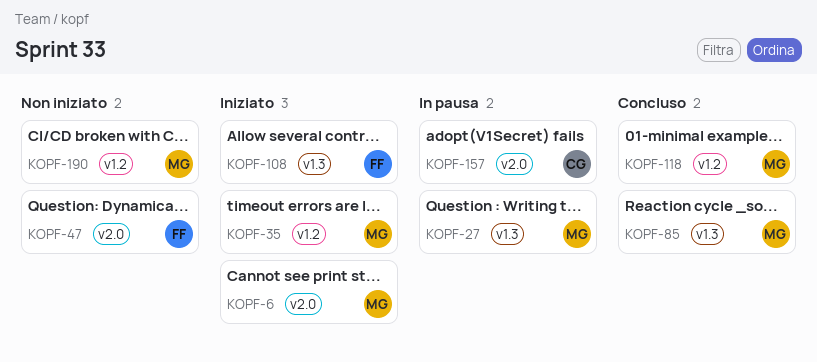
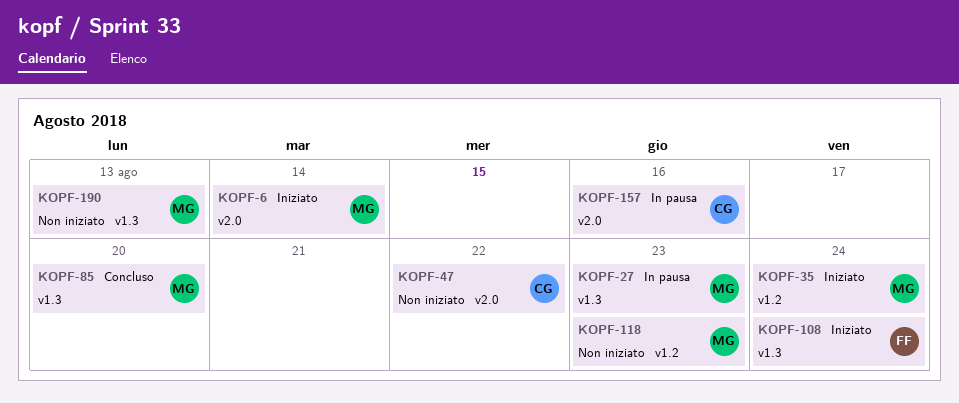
KOPF-47, owner: FF -> CG
KOPF-118, status: Concluso -> Non iniziato
KOPF-190, label: v1.2 -> v1.3

